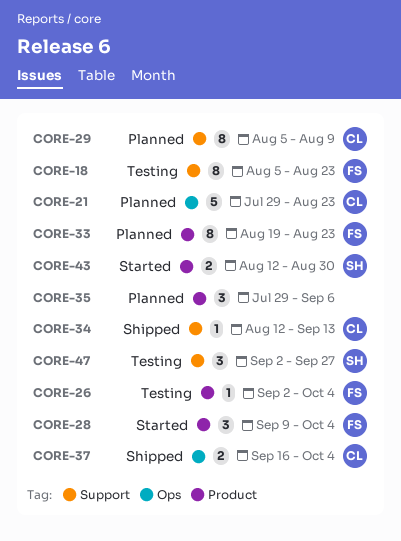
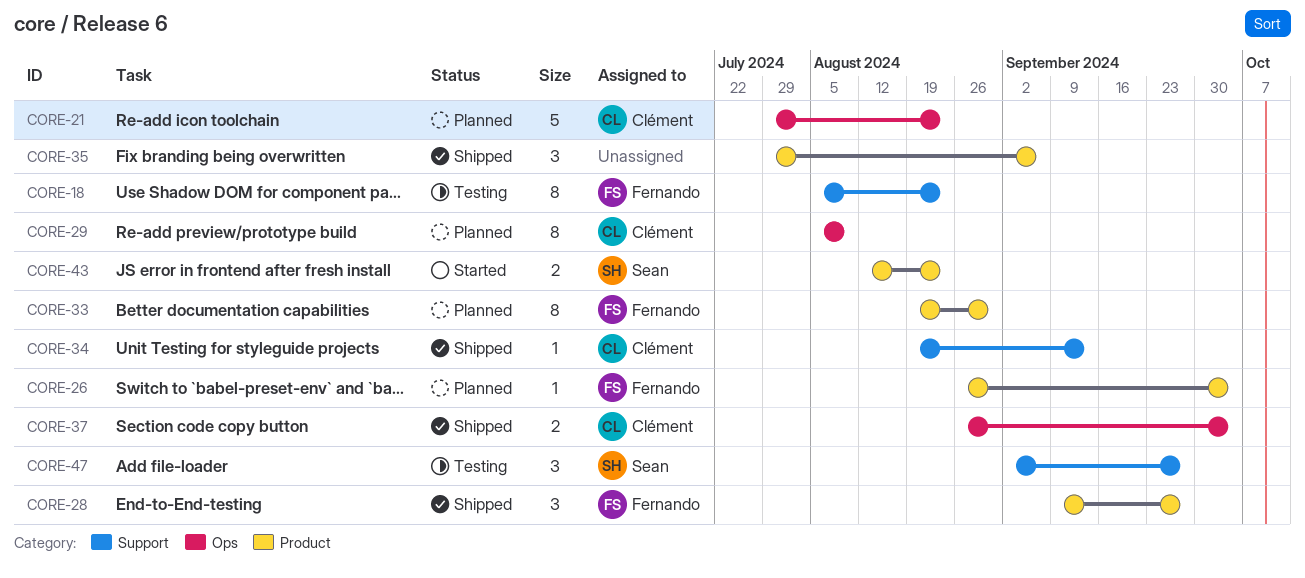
CORE-26, status: Testing -> Planned
CORE-26, start: Sep 2 -> Aug 26
CORE-28, status: Started -> Shipped
CORE-28, due: Oct 4 -> Sep 27
CORE-29, label: Support -> Ops
CORE-33, due: Aug 23 -> Aug 30
CORE-34, start: Aug 12 -> Aug 19
CORE-35, status: Planned -> Shipped
CORE-37, start: Sep 16 -> Aug 26
CORE-43, due: Aug 30 -> Aug 23

